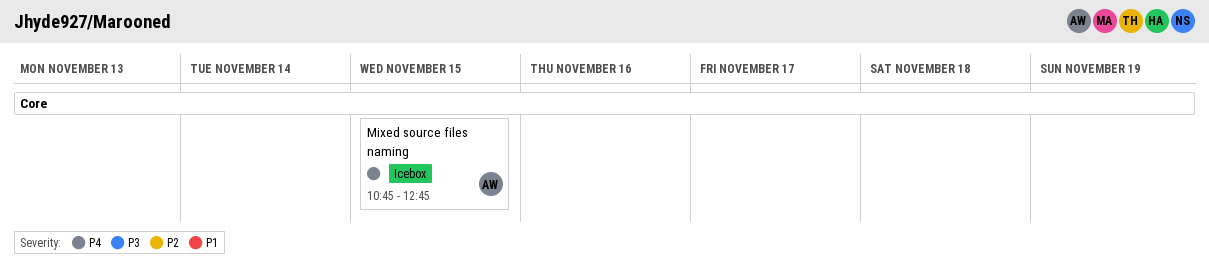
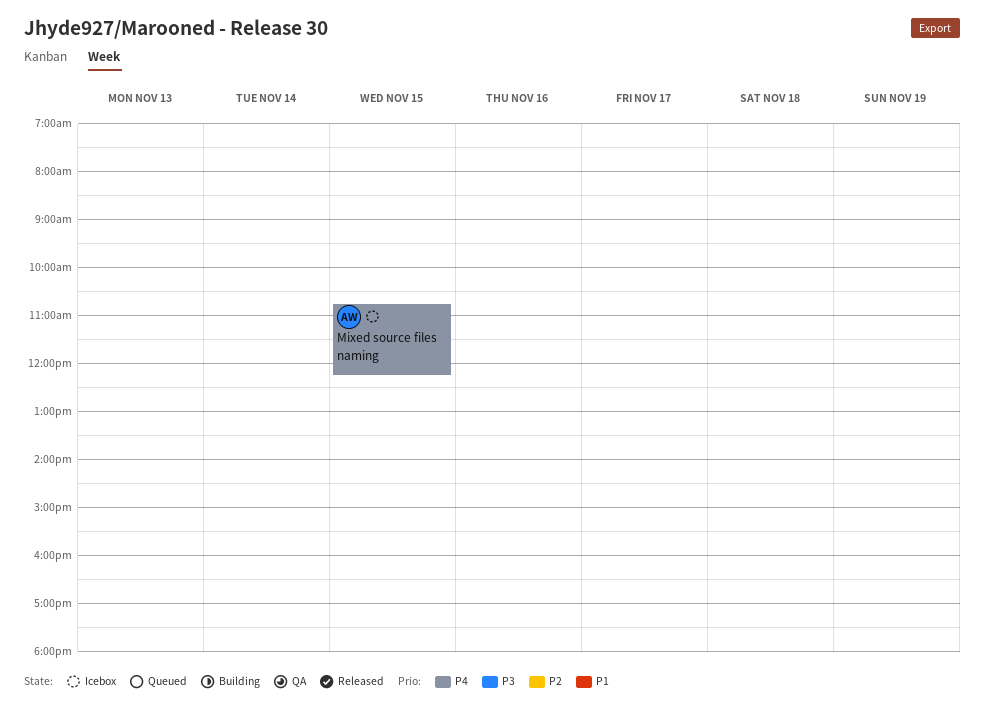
Mixed source files naming, ends: 12:45 -> 12:15

